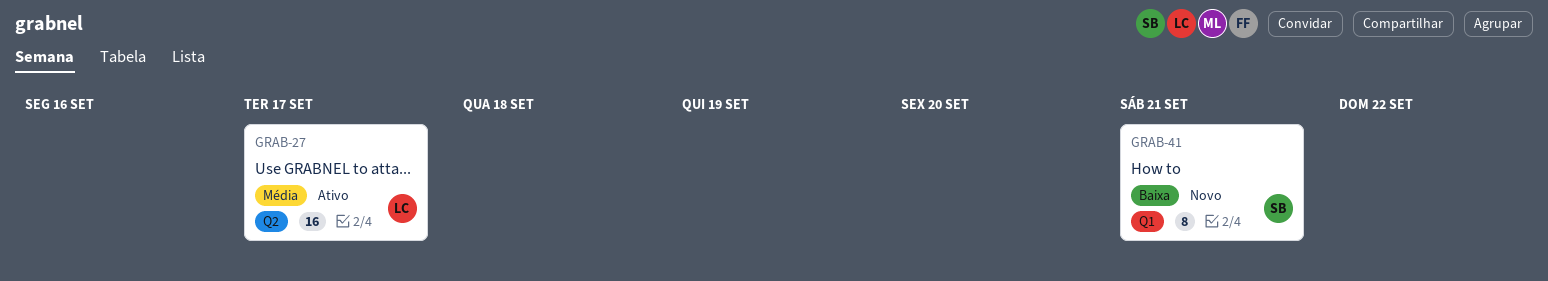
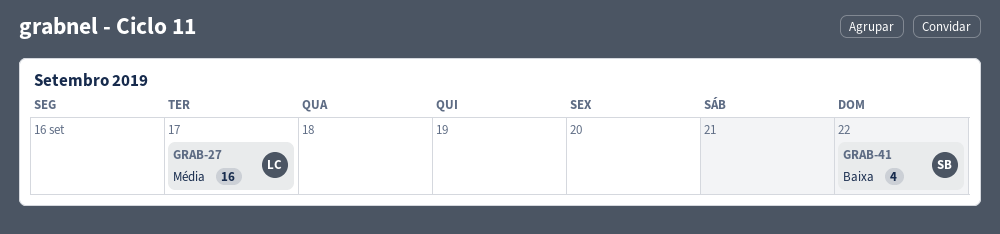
GRAB-41, estimate: 8 -> 4
GRAB-41, due: Sep 21 -> Sep 22

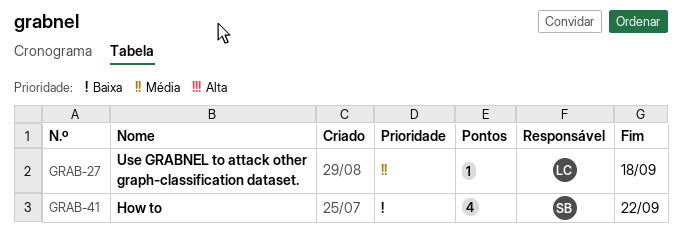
GRAB-27, estimate: 16 -> 1
GRAB-27, due: Sep 17 -> Sep 18

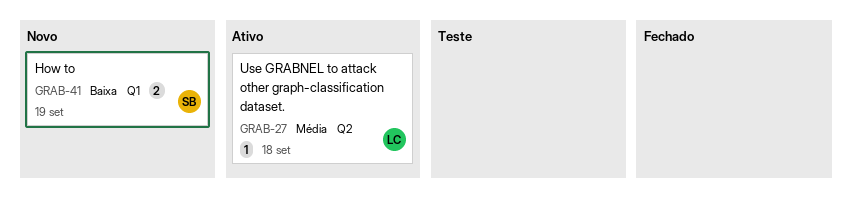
GRAB-41, estimate: 4 -> 2
GRAB-41, due: Sep 22 -> Sep 19

